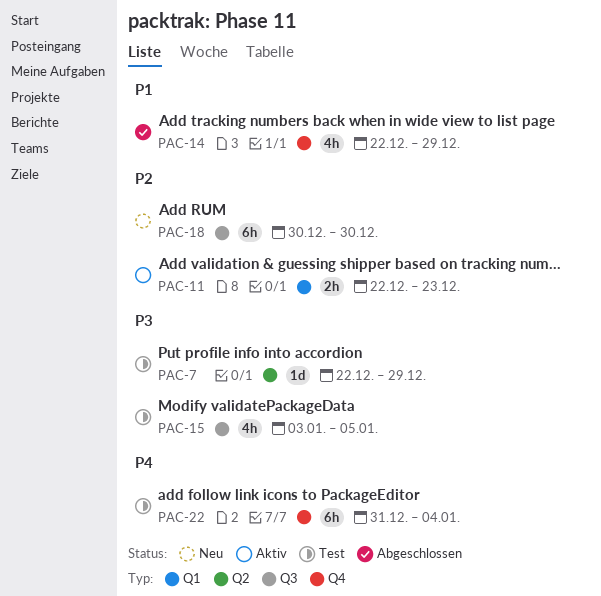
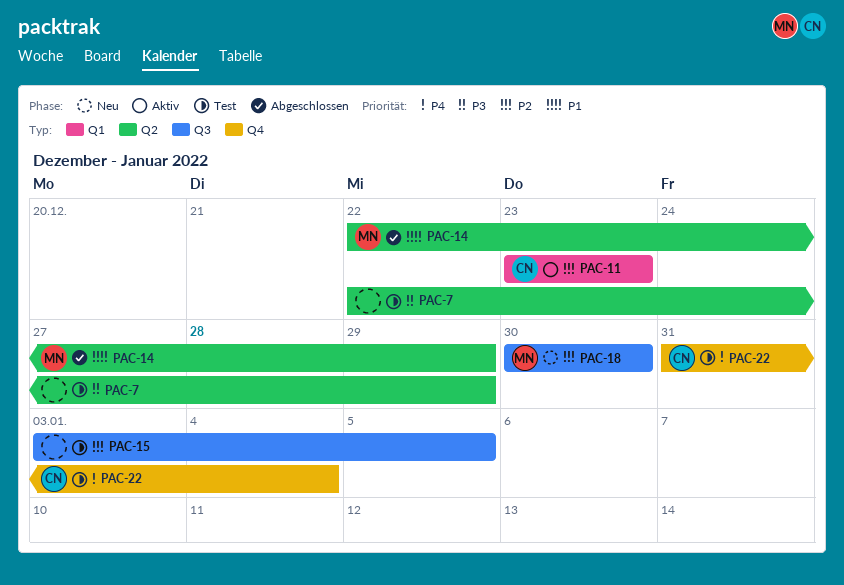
PAC-11, start: Dec 22 -> Dec 23
PAC-14, label: Q4 -> Q2
PAC-15, priority: P3 -> P2

